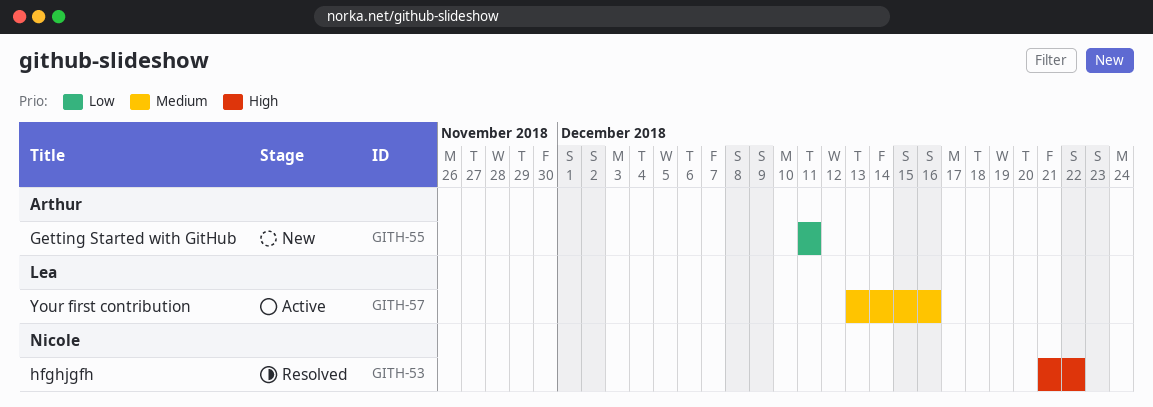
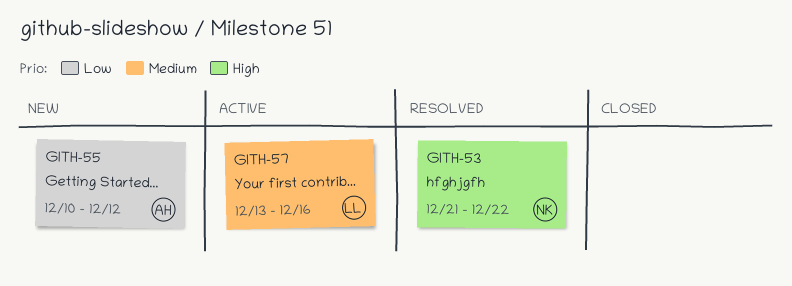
GITH-55, start: Dec 11 -> Dec 10
GITH-55, due: Dec 11 -> Dec 12

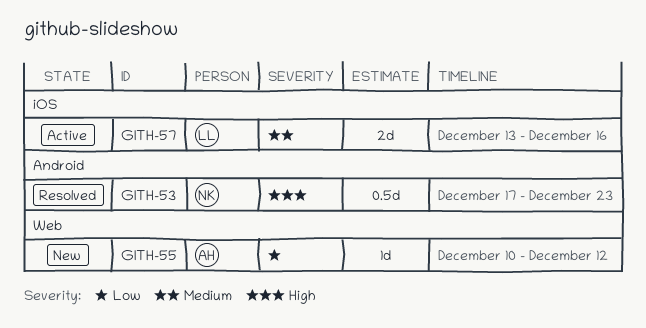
GITH-53, start: Dec 21 -> Dec 17
GITH-53, due: Dec 22 -> Dec 23

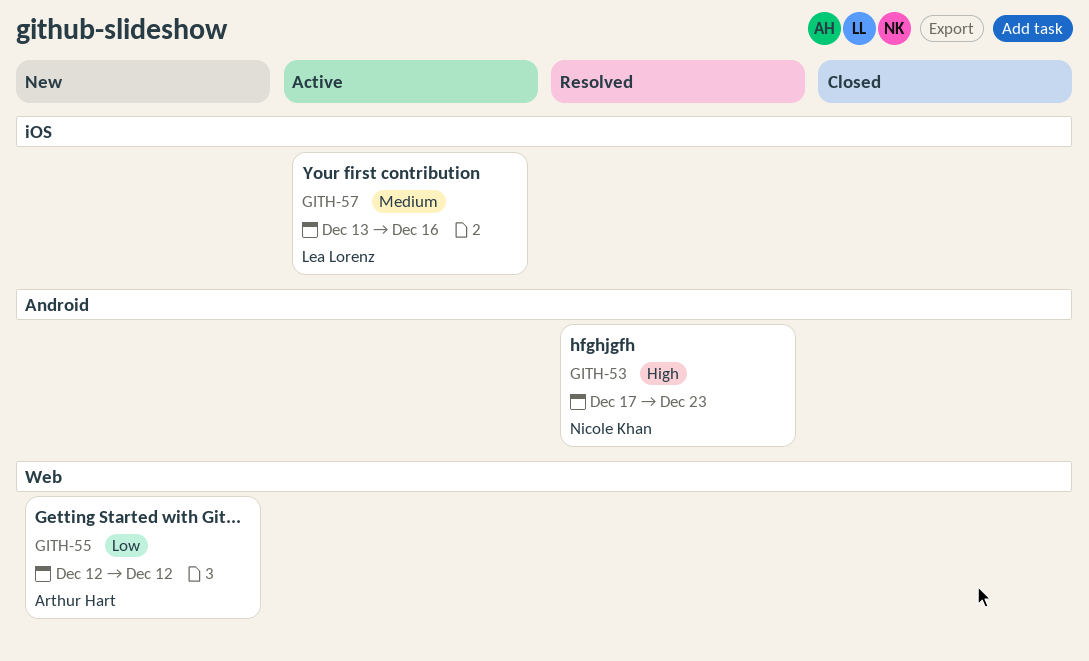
GITH-55, start: Dec 10 -> Dec 12

